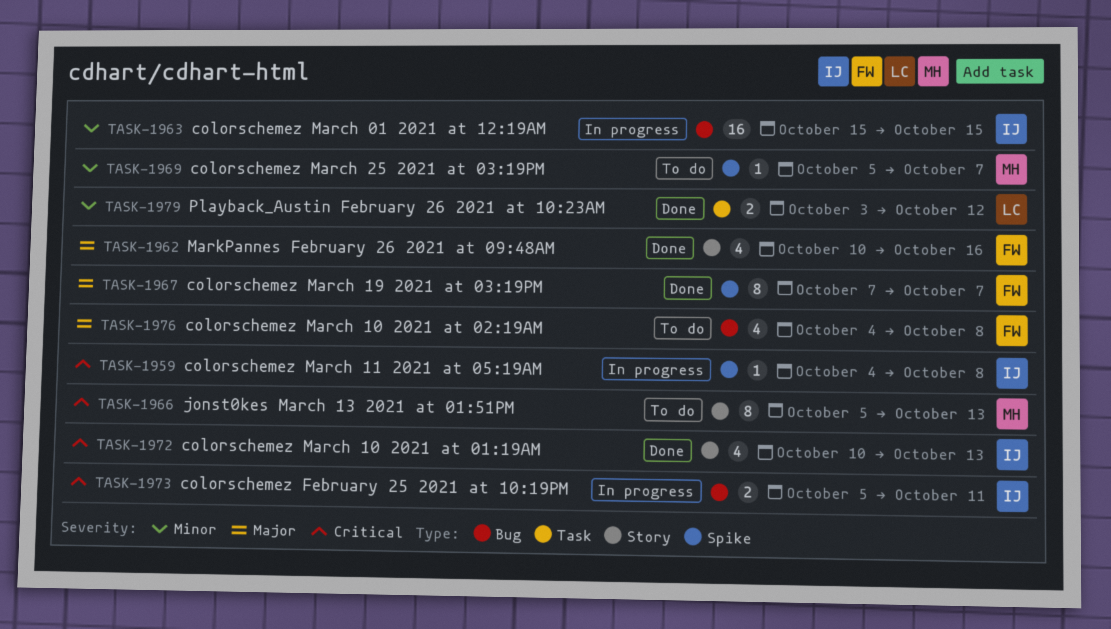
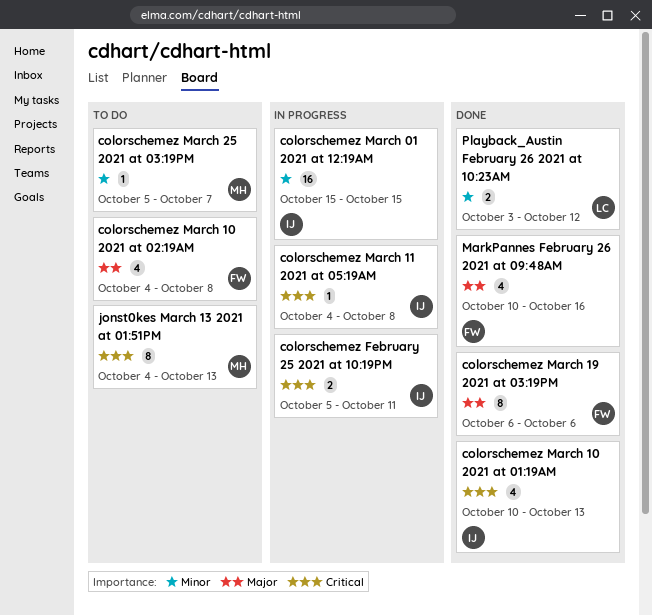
colorschemez March 19 2021 at 03:19PM, start: Oct 7 -> Oct 6
colorschemez March 19 2021 at 03:19PM, due: Oct 7 -> Oct 6
jonst0kes March 13 2021 at 01:51PM, start: Oct 5 -> Oct 4

